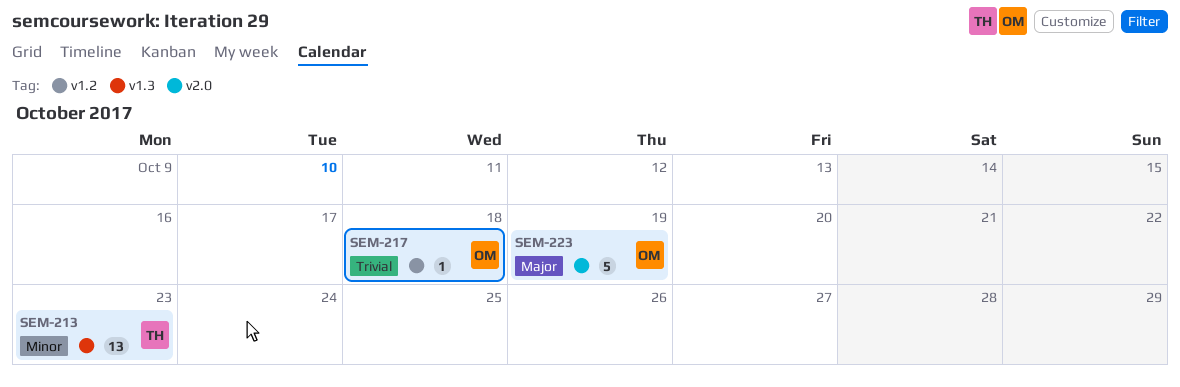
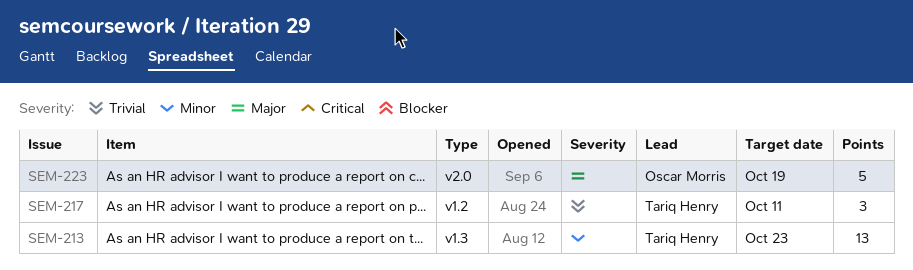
SEM-217, owner: Oscar Morris -> Tariq Henry
SEM-217, estimate: 1 -> 3
SEM-217, due: Oct 18 -> Oct 11

